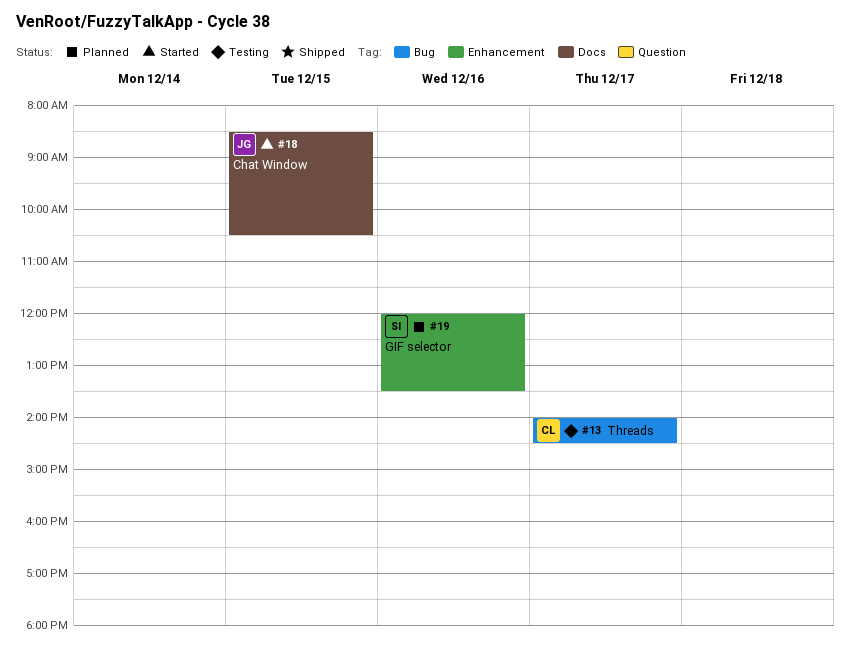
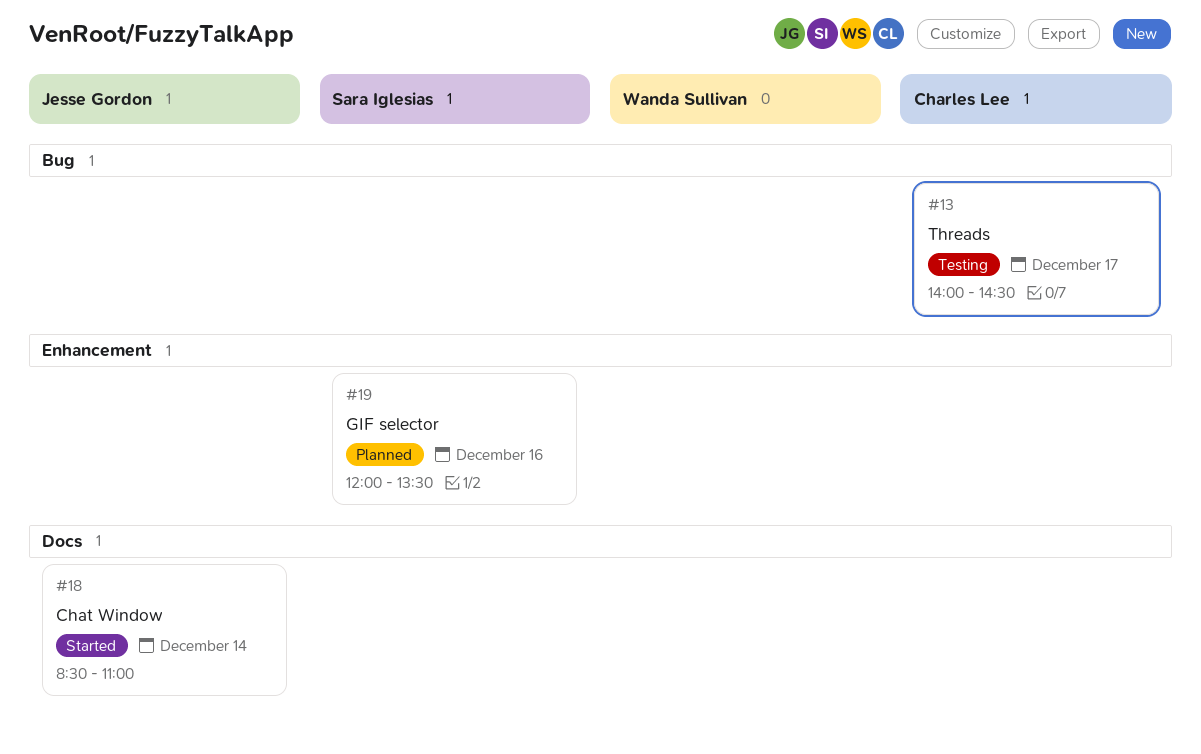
#18, day: Dec 15 -> Dec 14
#18, ends: 10:30 -> 11:00

